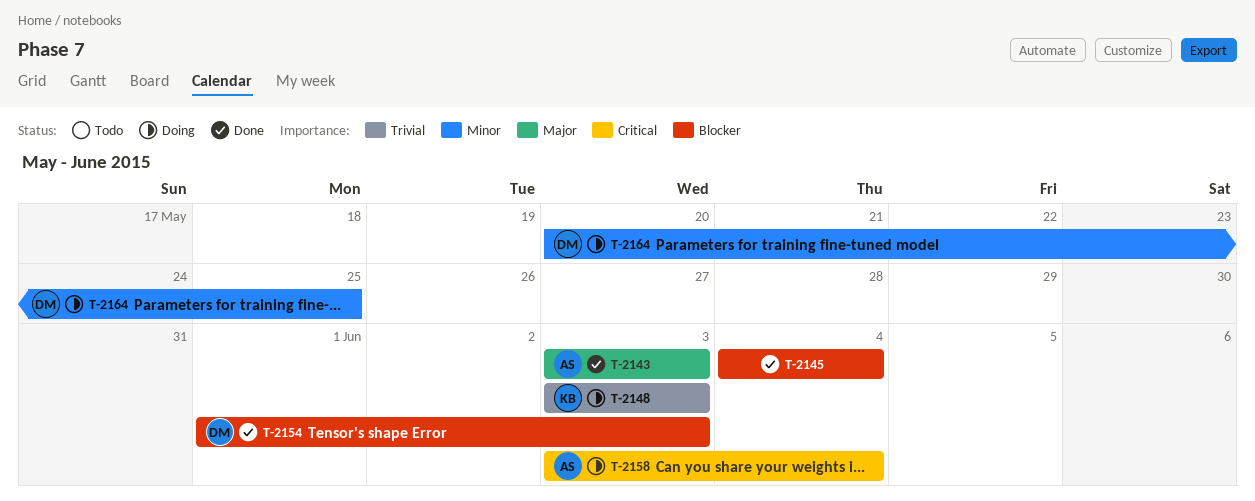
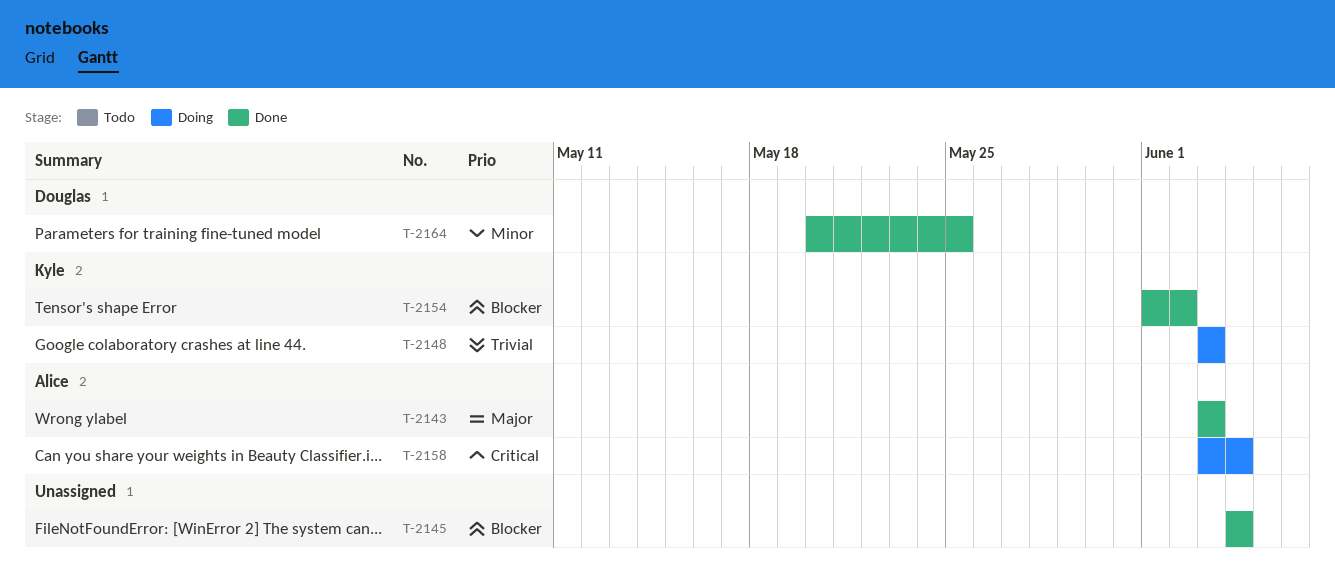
T-2154, owner: Douglas -> Kyle
T-2154, due: Jun 3 -> Jun 2
T-2164, status: Doing -> Done

